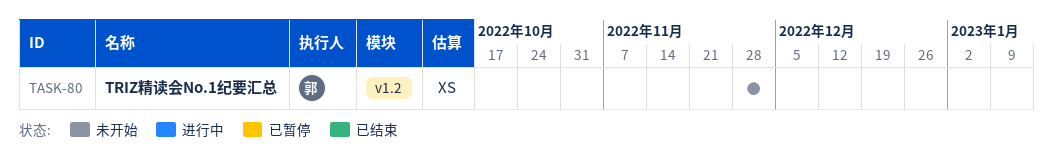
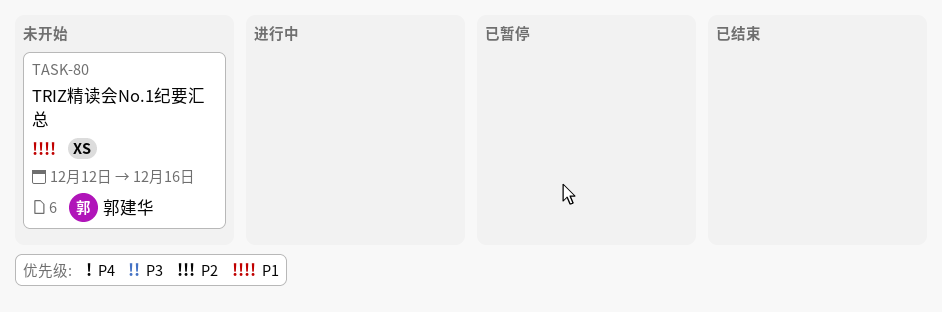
TASK-80, start: Nov 28 -> Dec 12
TASK-80, due: Dec 2 -> Dec 16

